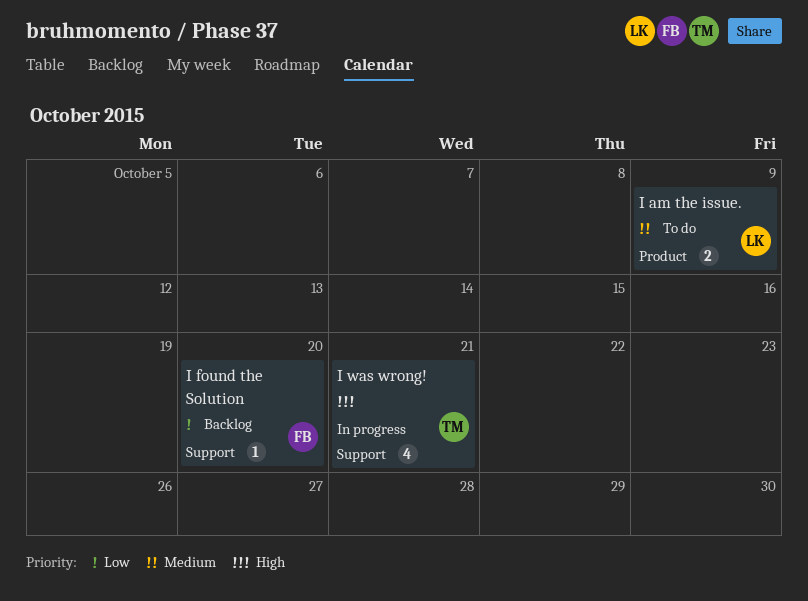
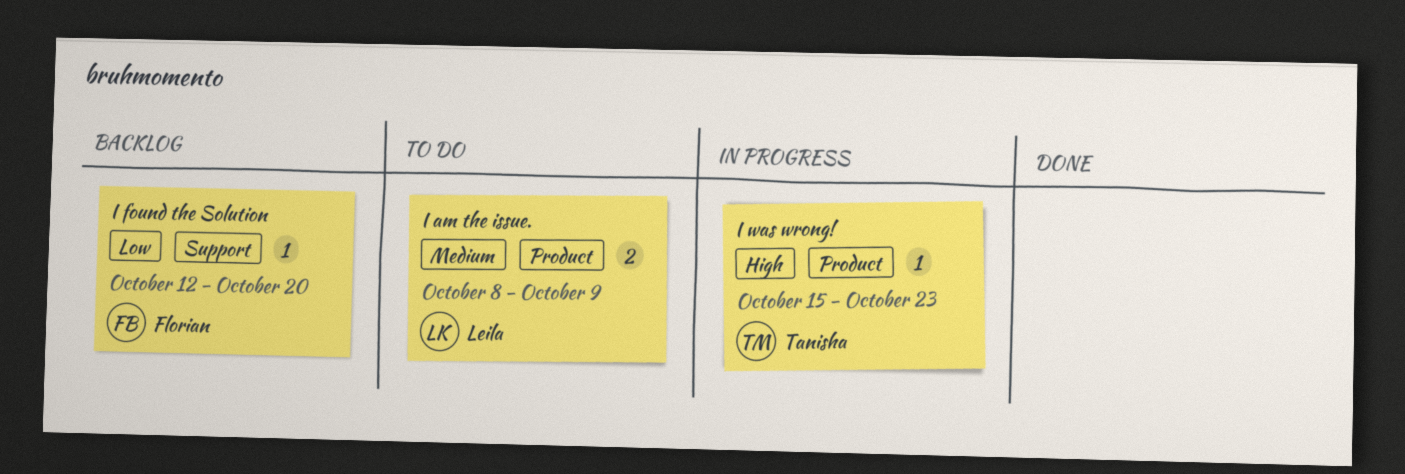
I was wrong!, label: Support -> Product
I was wrong!, estimate: 4 -> 1
I was wrong!, due: Oct 21 -> Oct 23

